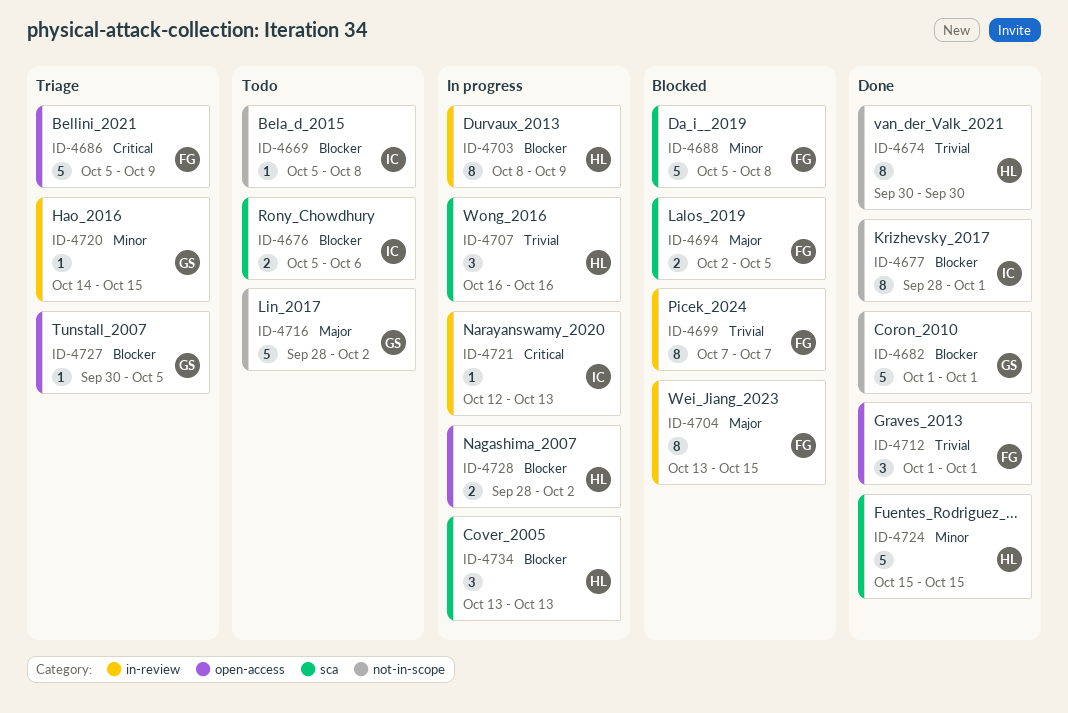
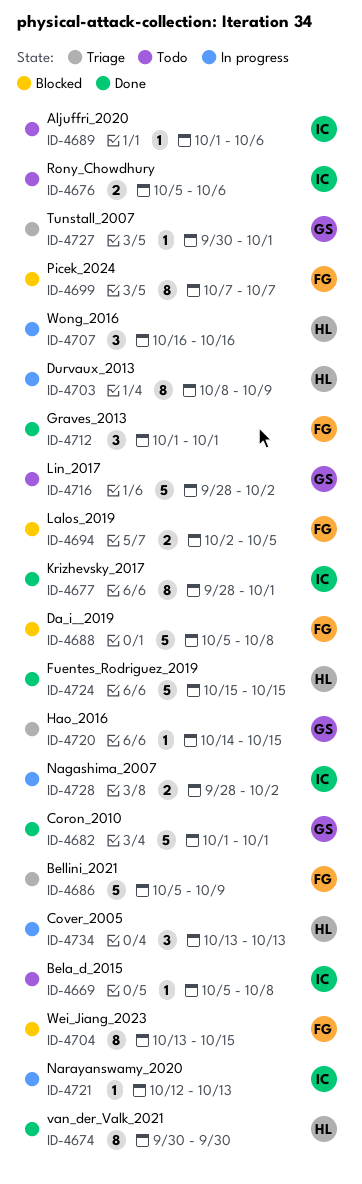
ID-4689: none -> present
ID-4727, due: Oct 5 -> Oct 1
ID-4728, owner: HL -> IC

